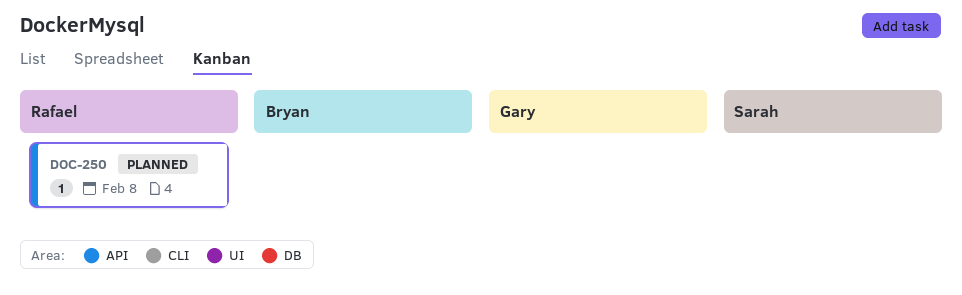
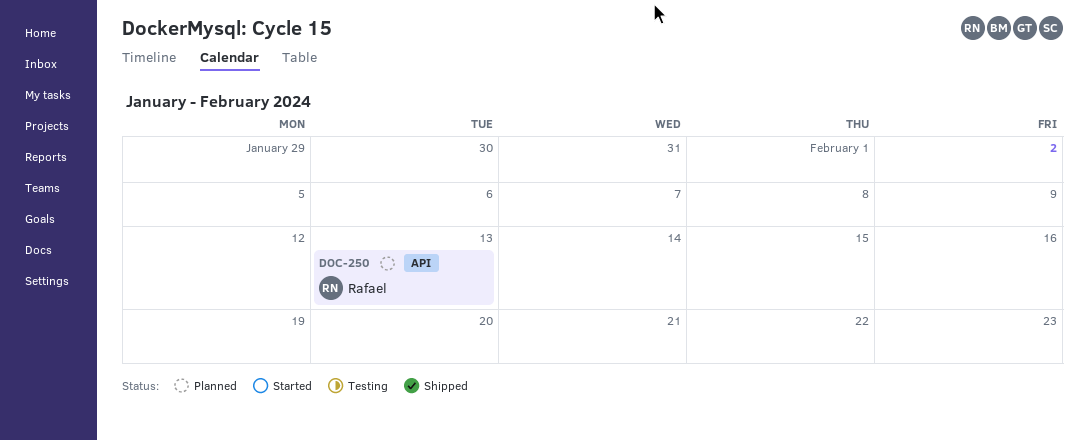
DOC-250, due: Feb 8 -> Feb 13

